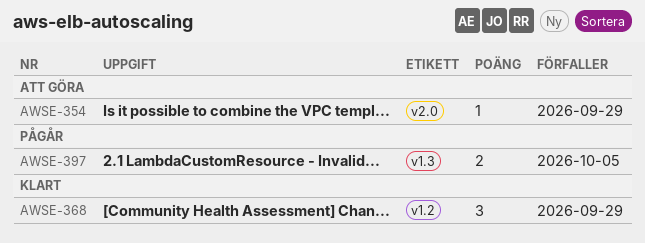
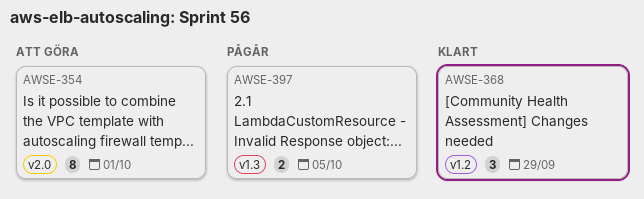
AWSE-354, estimate: 1 -> 8
AWSE-354, due: Sep 29 -> Oct 1

